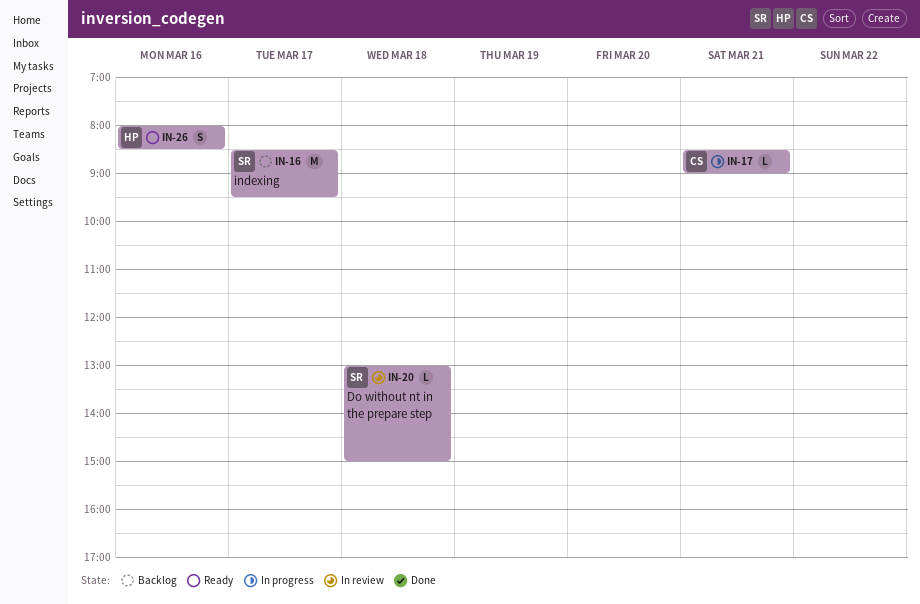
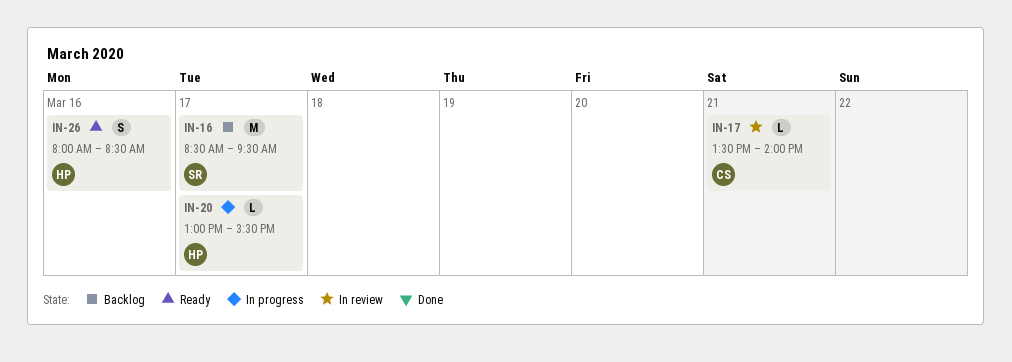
IN-17, status: In progress -> In review
IN-17, begins: 08:30 -> 13:30
IN-17, ends: 09:00 -> 14:00
IN-20, status: In review -> In progress
IN-20, owner: SR -> HP
IN-20, day: Mar 18 -> Mar 17
IN-20, ends: 15:00 -> 15:30

